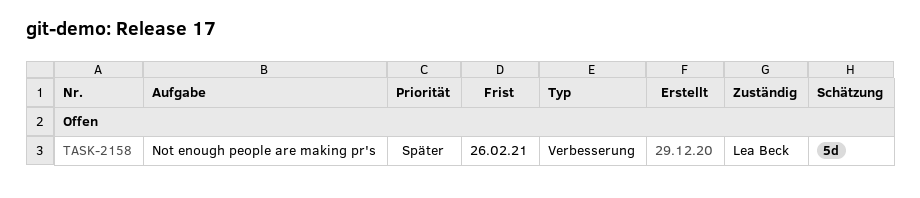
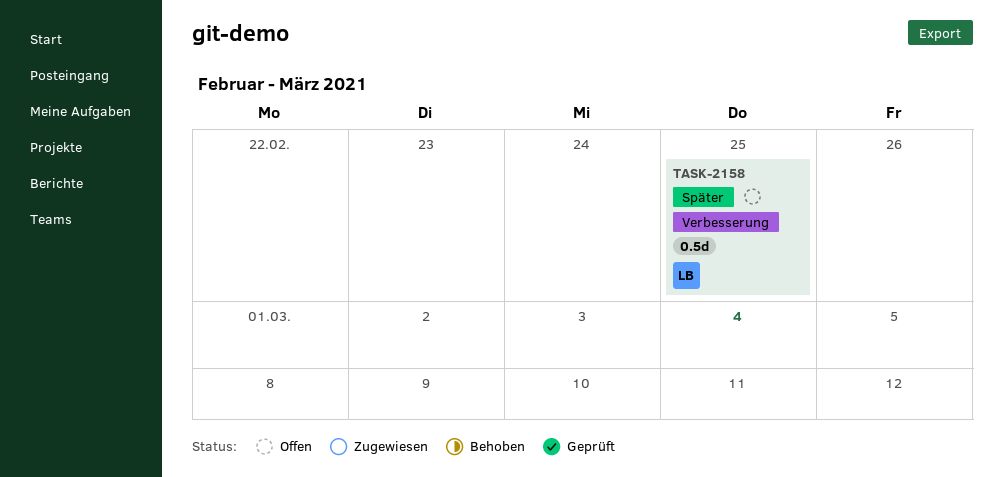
TASK-2158, estimate: 5d -> 0.5d
TASK-2158, due: Feb 26 -> Feb 25

